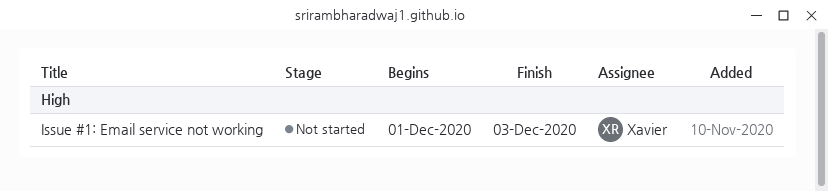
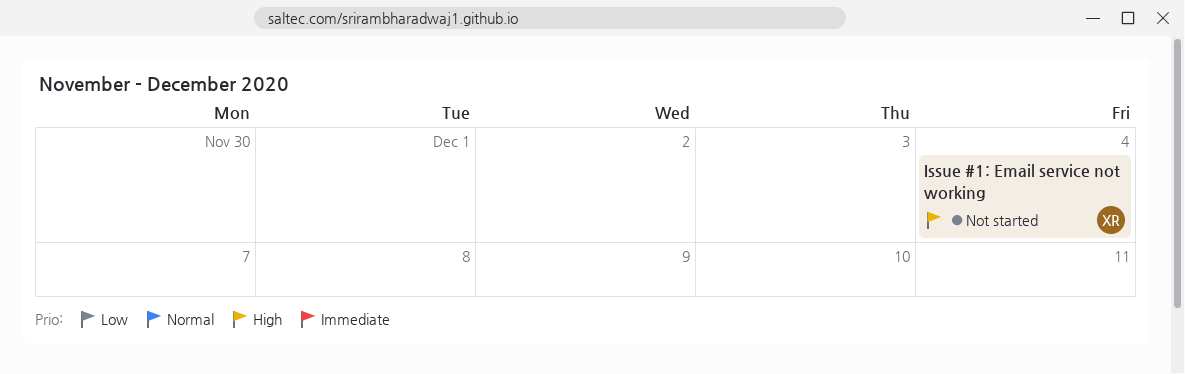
Issue #1: Email service not working, due: Dec 3 -> Dec 4

